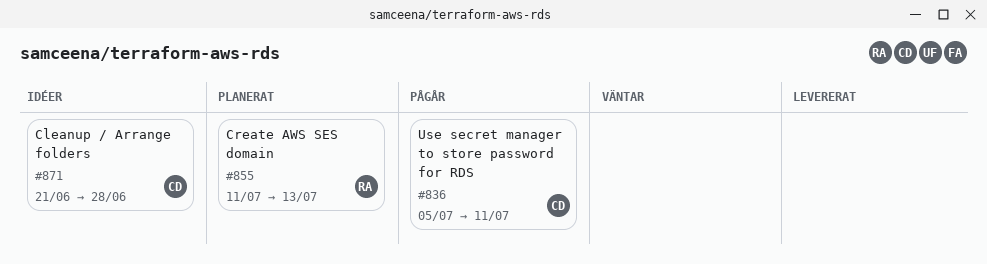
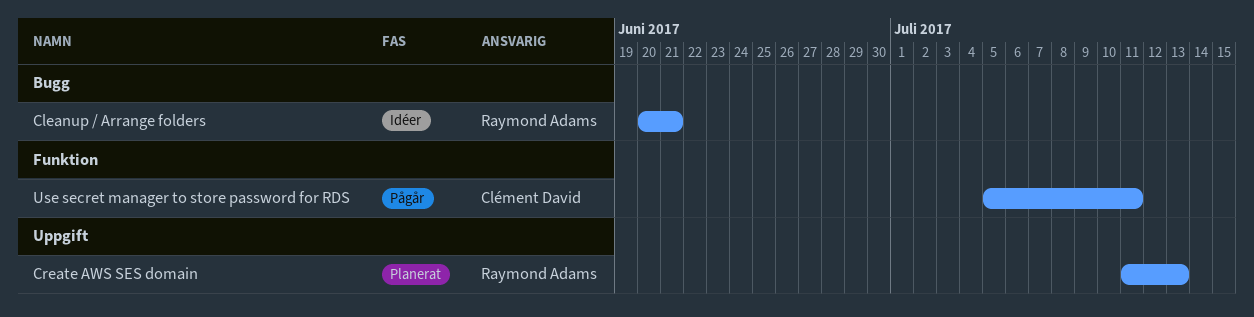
Cleanup / Arrange folders, owner: Clément David -> Raymond Adams
Cleanup / Arrange folders, start: Jun 21 -> Jun 20
Cleanup / Arrange folders, due: Jun 28 -> Jun 21

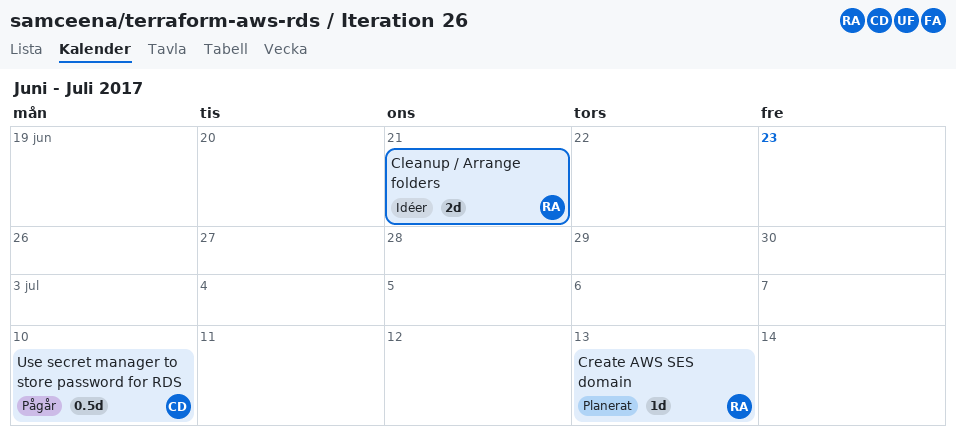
Use secret manager to store password for RDS, due: Jul 11 -> Jul 10

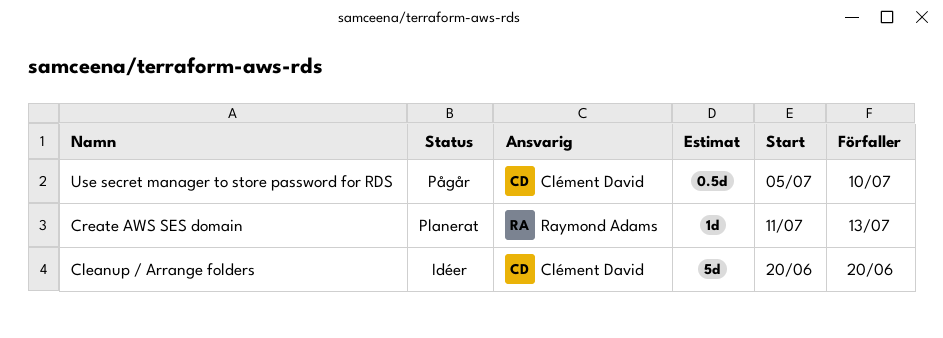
Cleanup / Arrange folders, owner: Raymond Adams -> Clément David
Cleanup / Arrange folders, estimate: 2d -> 5d
Cleanup / Arrange folders, due: Jun 21 -> Jun 20

